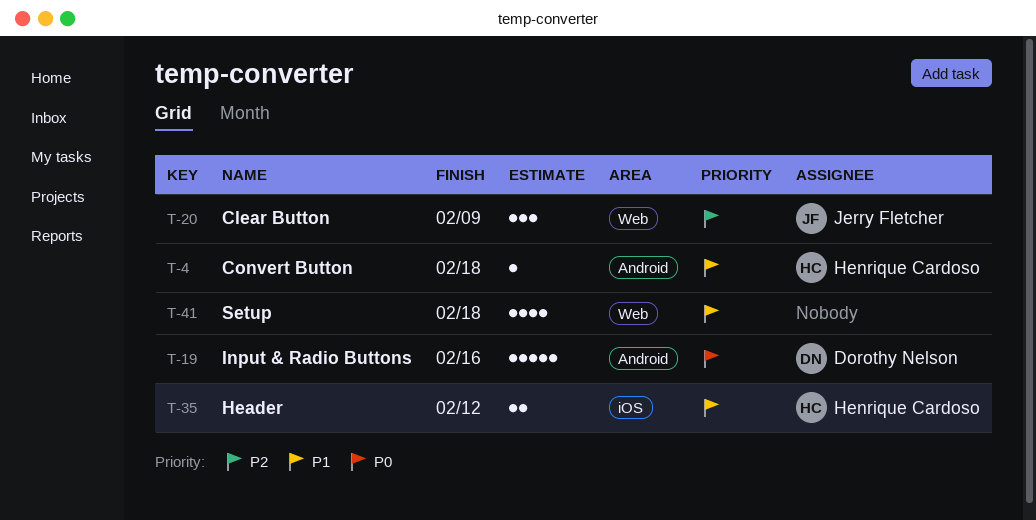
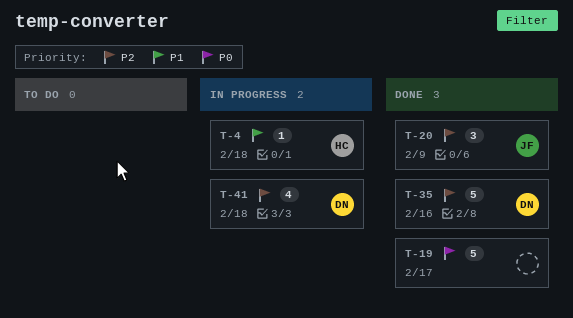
T-19, owner: Dorothy Nelson -> none
T-19, due: Feb 16 -> Feb 17
T-35, owner: Henrique Cardoso -> Dorothy Nelson
T-35, priority: P1 -> P2
T-35, estimate: 2 -> 5
T-35, due: Feb 12 -> Feb 16
T-41, owner: none -> Dorothy Nelson
T-41, priority: P1 -> P2

